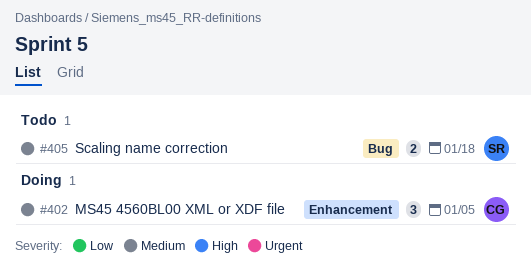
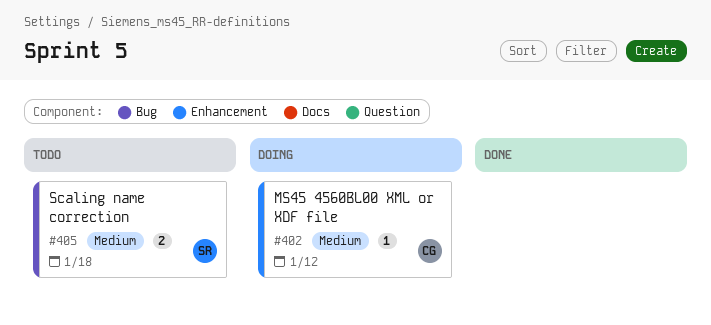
#402, estimate: 3 -> 1
#402, due: Jan 5 -> Jan 12

